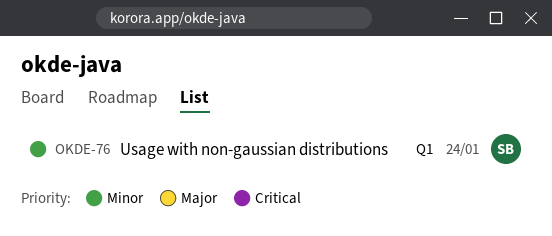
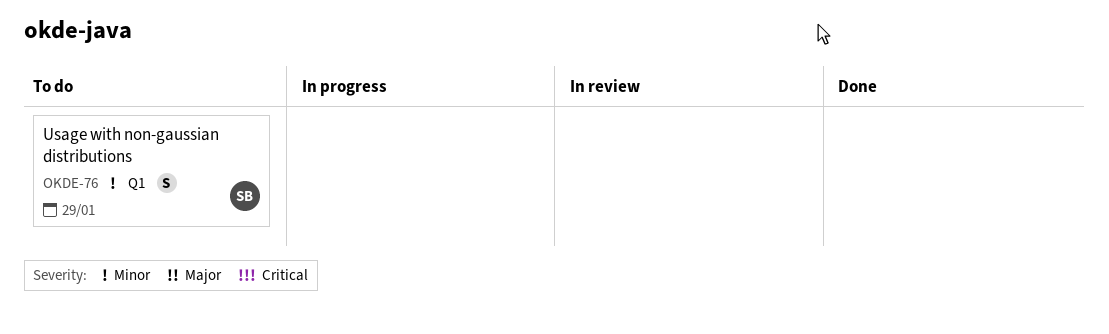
OKDE-76, due: Jan 24 -> Jan 29

